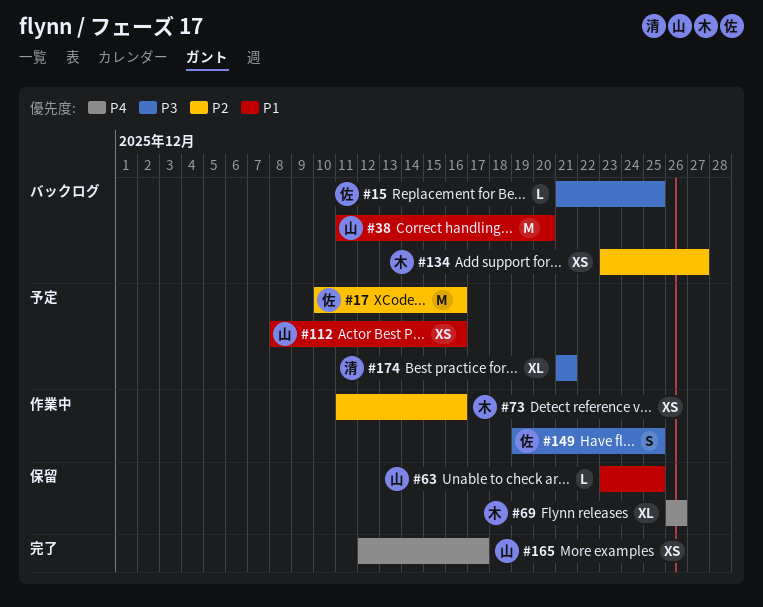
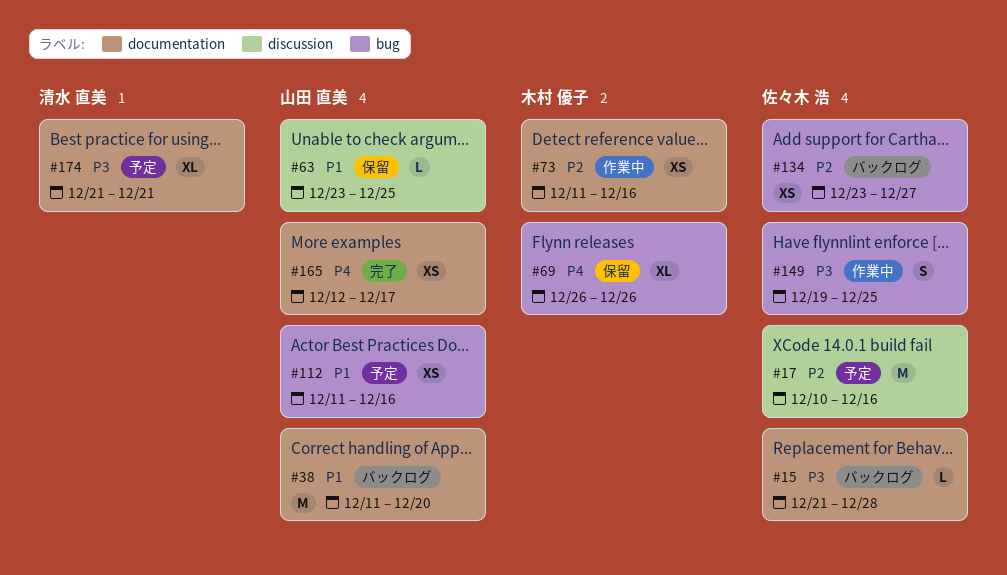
#15, due: Dec 25 -> Dec 28
#112, start: Dec 8 -> Dec 11
#134, owner: 木村 優子 -> 佐々木 浩

